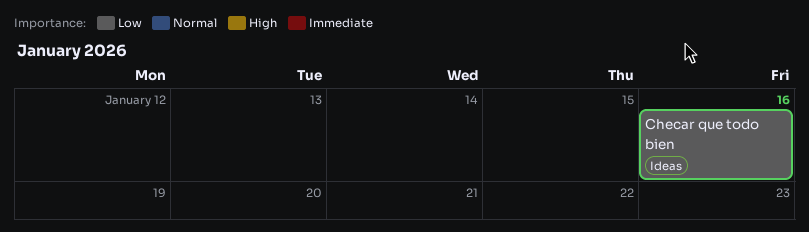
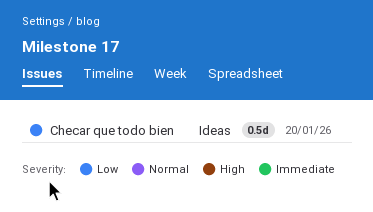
Checar que todo bien, due: Jan 16 -> Jan 20

